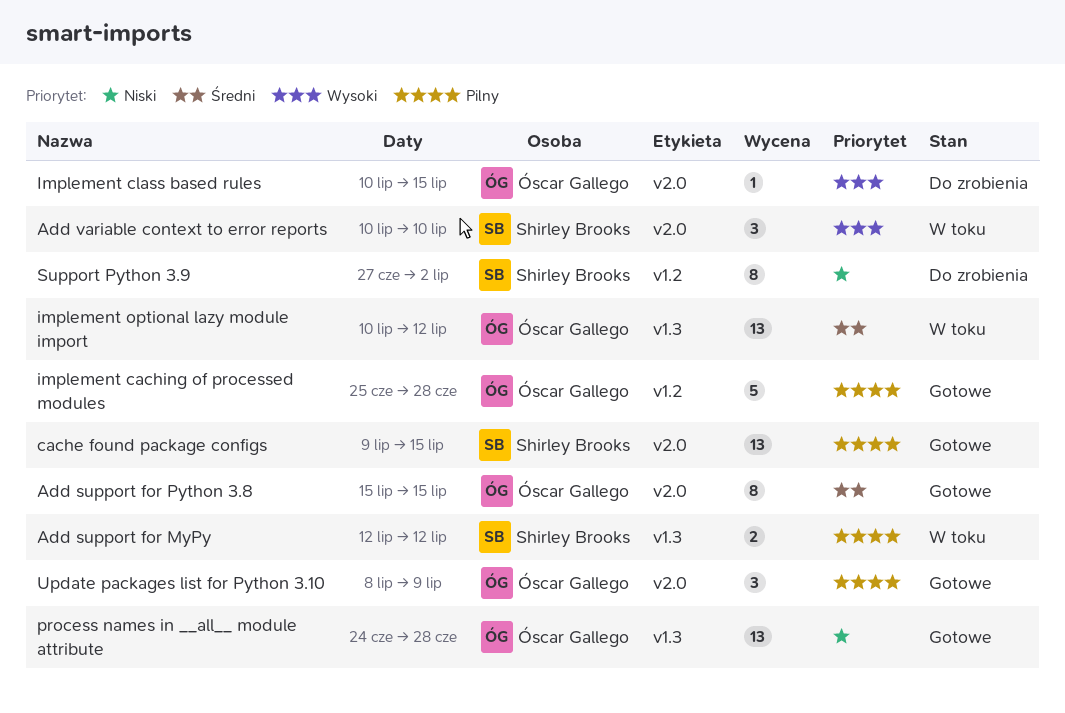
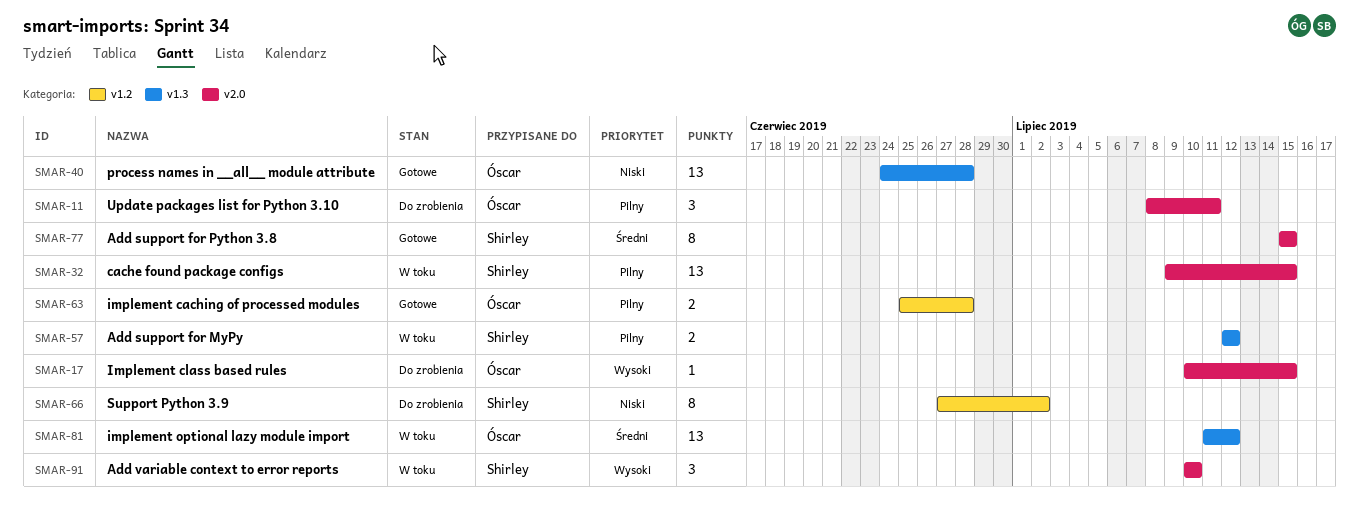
Add support for Python 3.8, owner: Óscar Gallego -> Shirley Brooks
cache found package configs, status: Gotowe -> W toku
implement caching of processed modules, estimate: 5 -> 2
implement optional lazy module import, start: Jul 10 -> Jul 11
Update packages list for Python 3.10, status: Gotowe -> Do zrobienia
Update packages list for Python 3.10, due: Jul 9 -> Jul 11

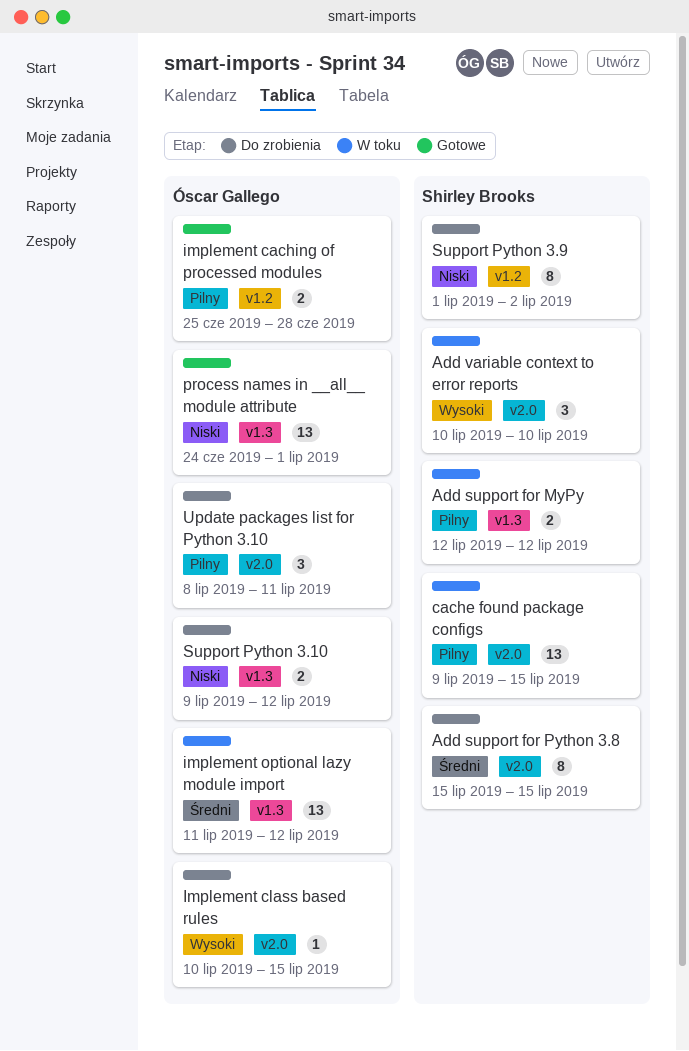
Add support for Python 3.8, status: Gotowe -> Do zrobienia
process names in __all__ module attribute, due: Jun 28 -> Jul 1
Support Python 3.10: none -> present
Support Python 3.9, start: Jun 27 -> Jul 1

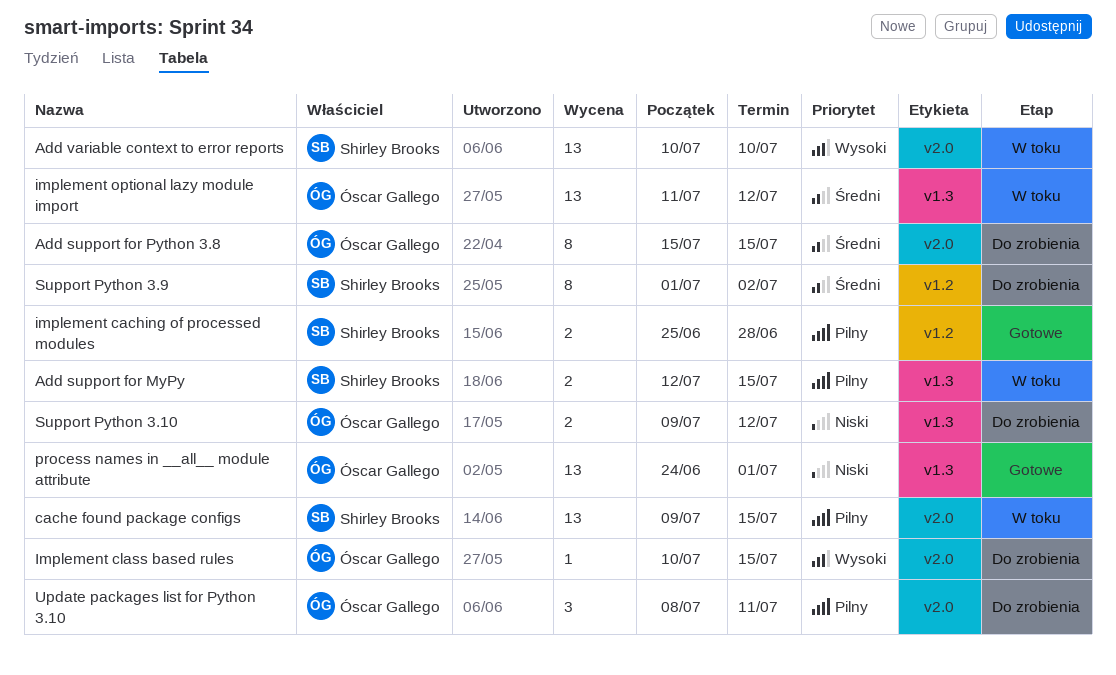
Add support for MyPy, due: Jul 12 -> Jul 15
Add support for Python 3.8, owner: Shirley Brooks -> Óscar Gallego
Add variable context to error reports, estimate: 3 -> 13
implement caching of processed modules, owner: Óscar Gallego -> Shirley Brooks
Support Python 3.9, priority: Niski -> Średni

